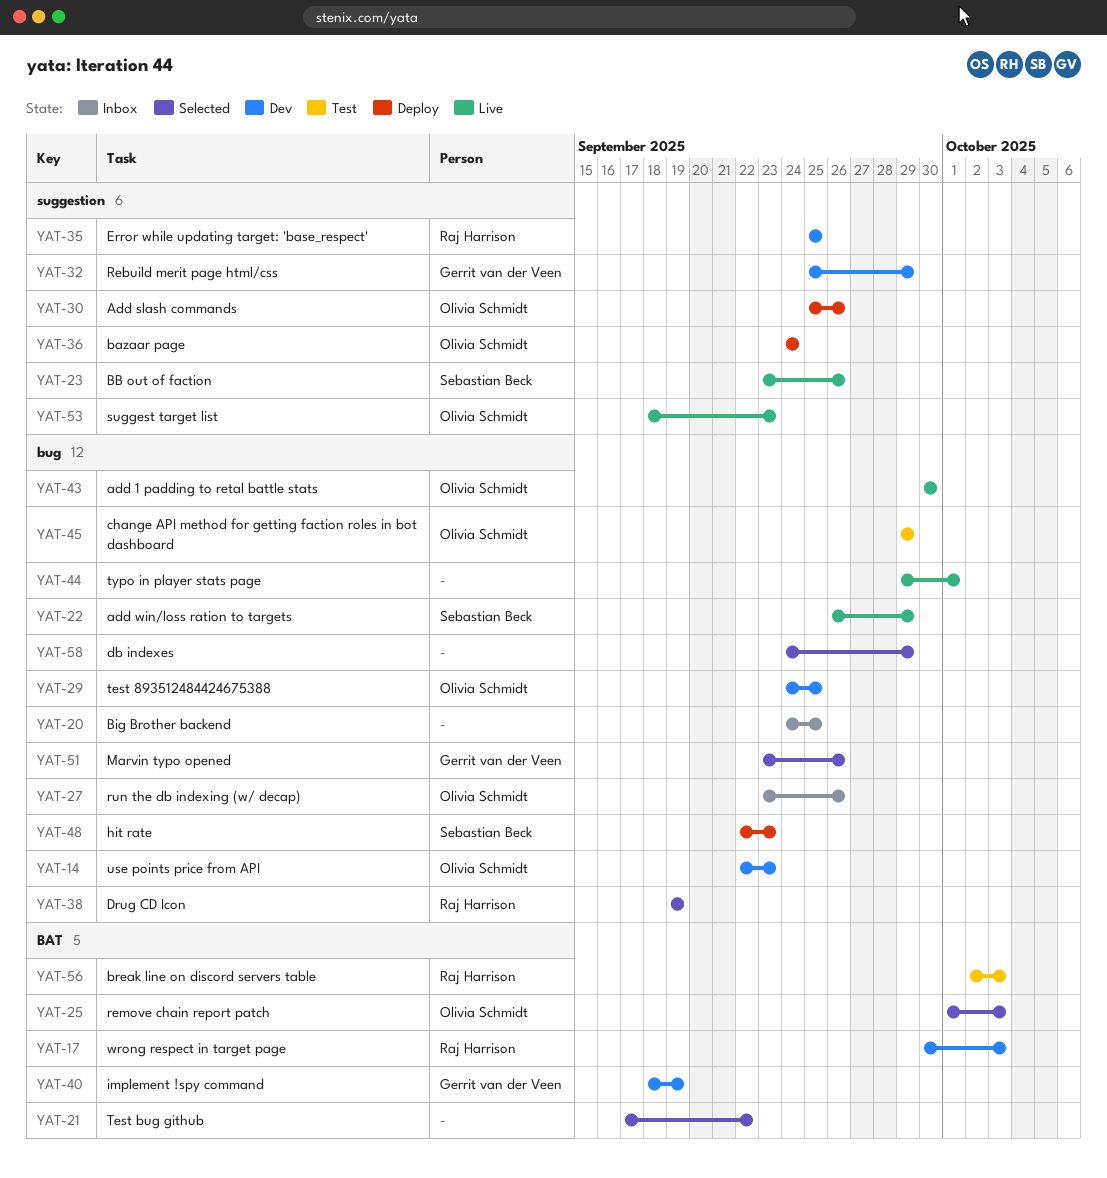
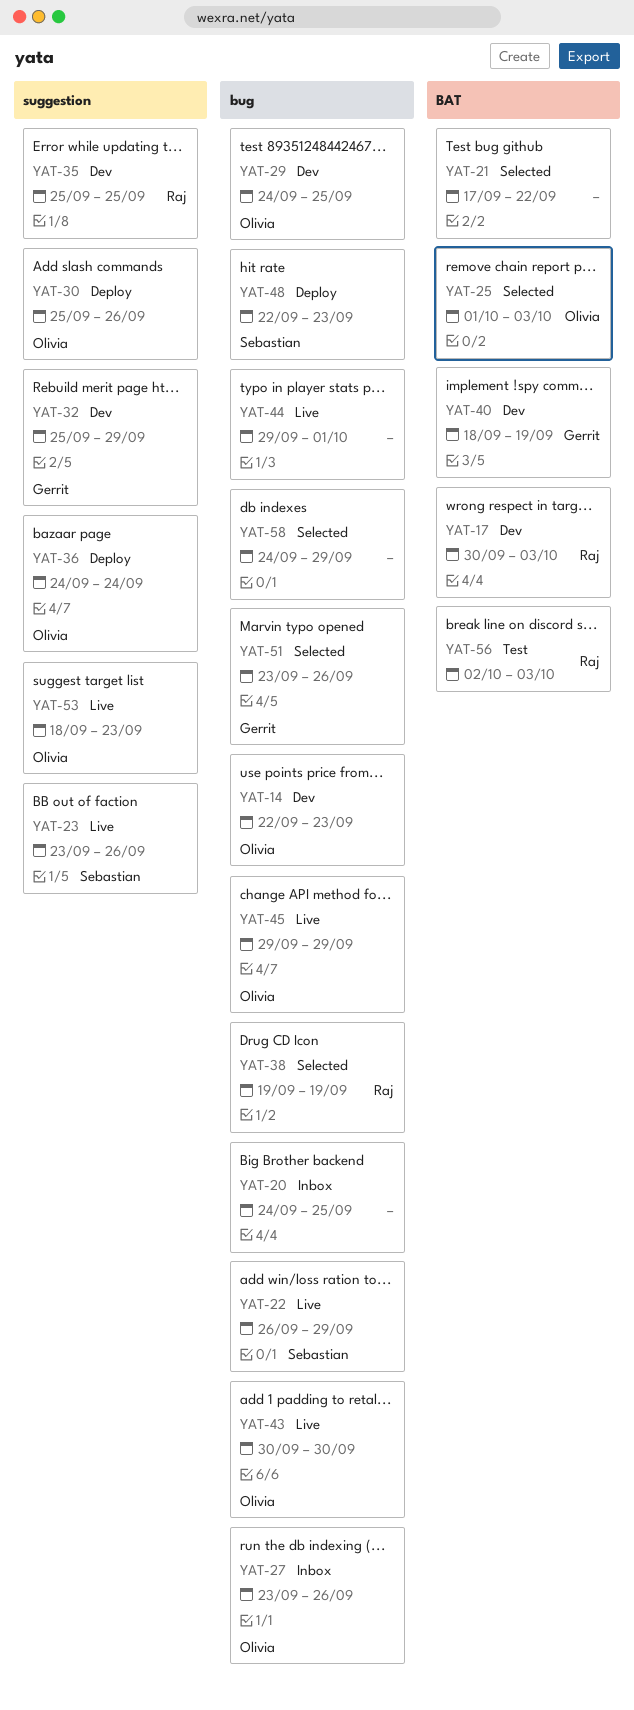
YAT-45, status: Test -> Live

